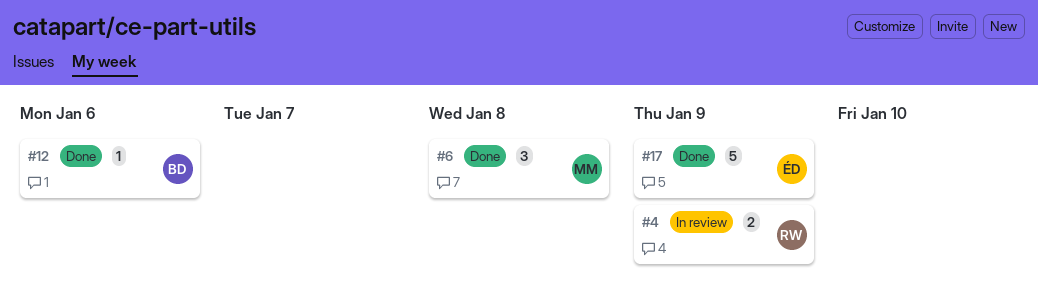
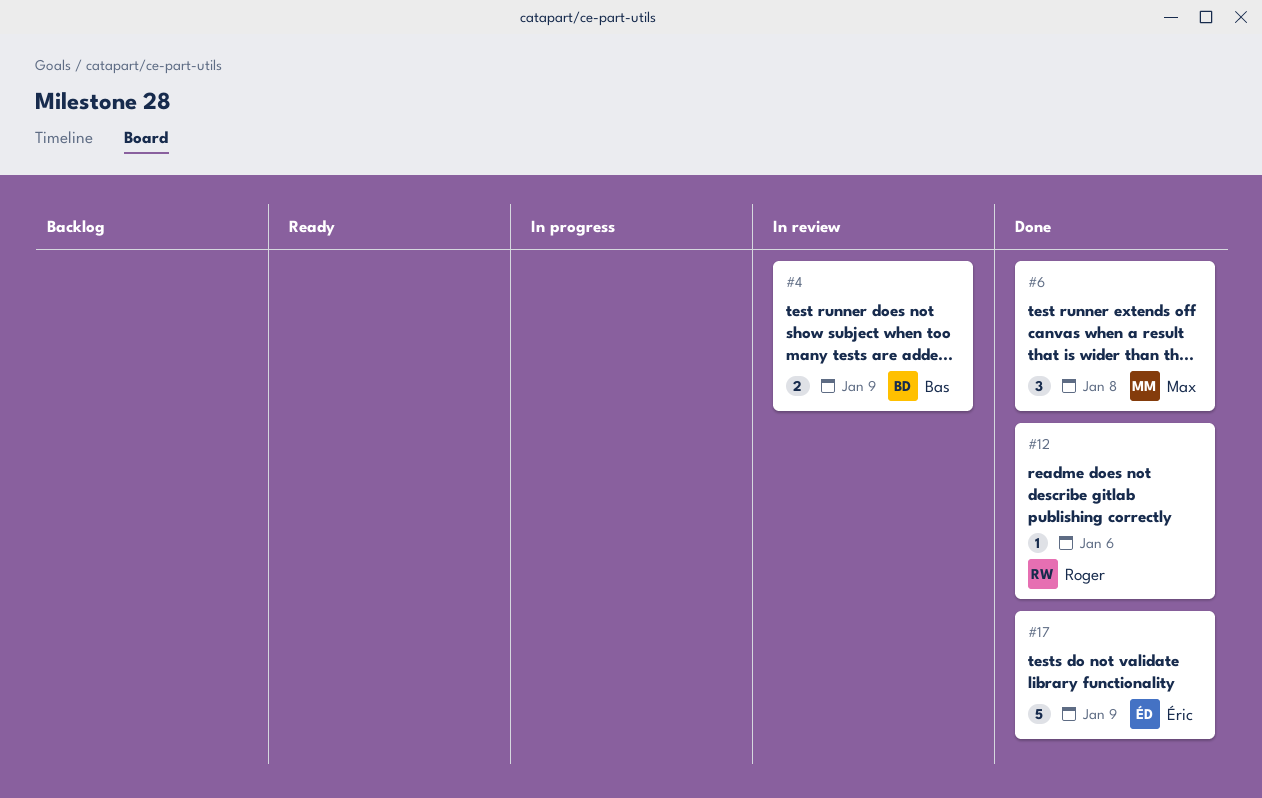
#4, owner: Roger -> Bas
#12, owner: Bas -> Roger

